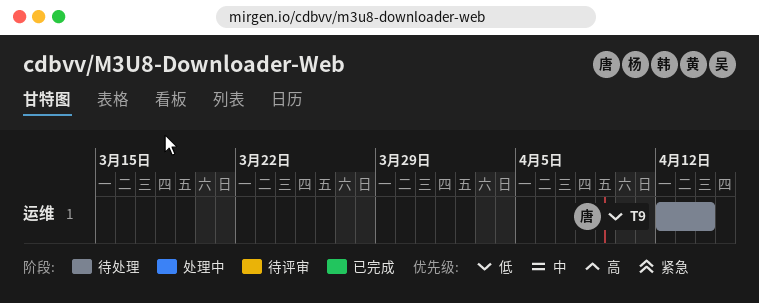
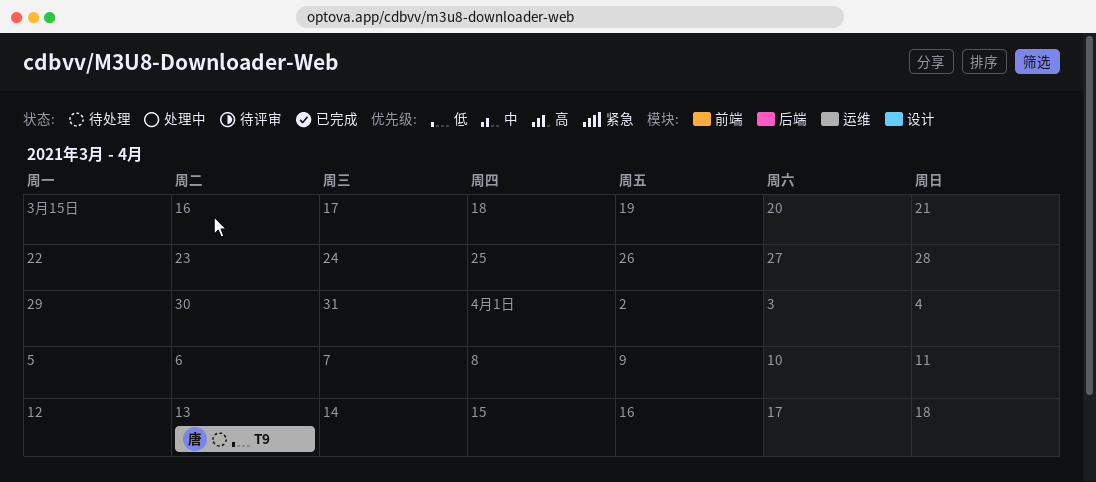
T9, start: Apr 12 -> Apr 13
T9, due: Apr 14 -> Apr 13

